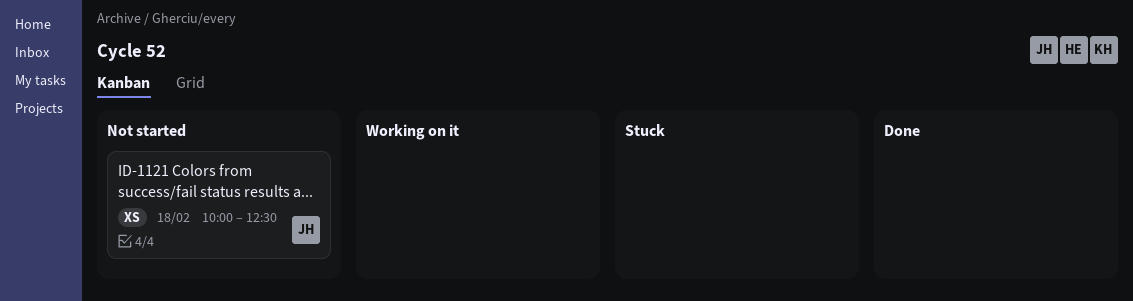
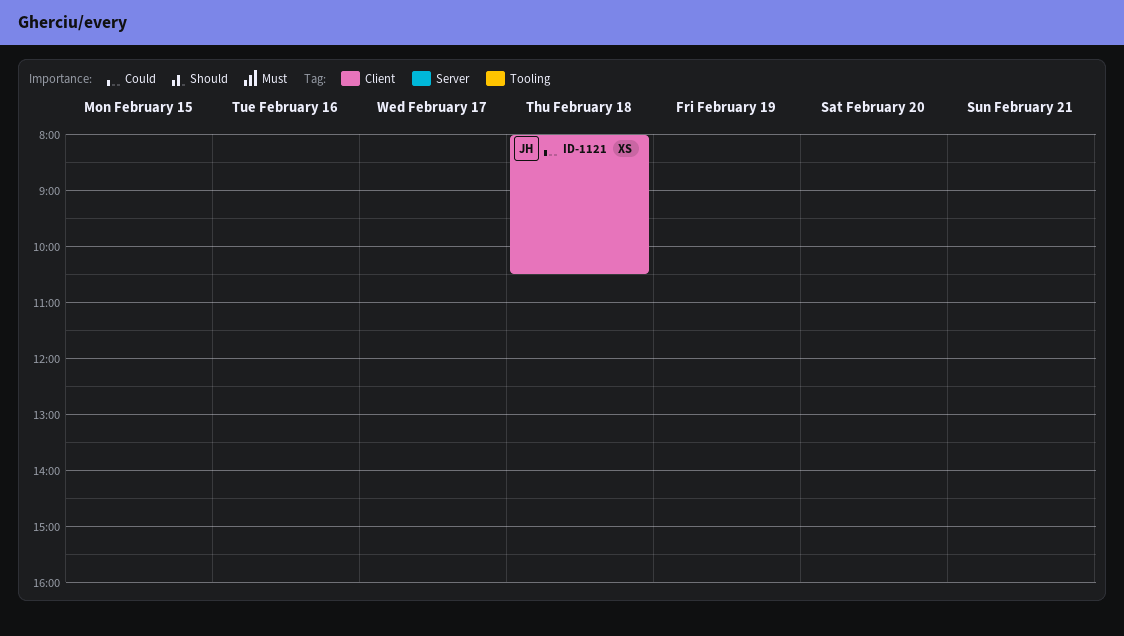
ID-1121, begins: 10:00 -> 08:00
ID-1121, ends: 12:30 -> 10:30

